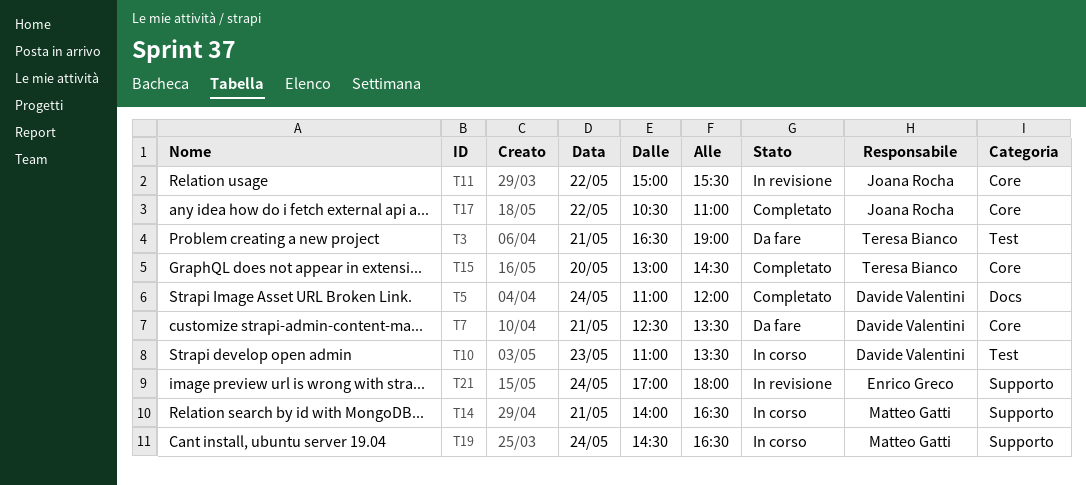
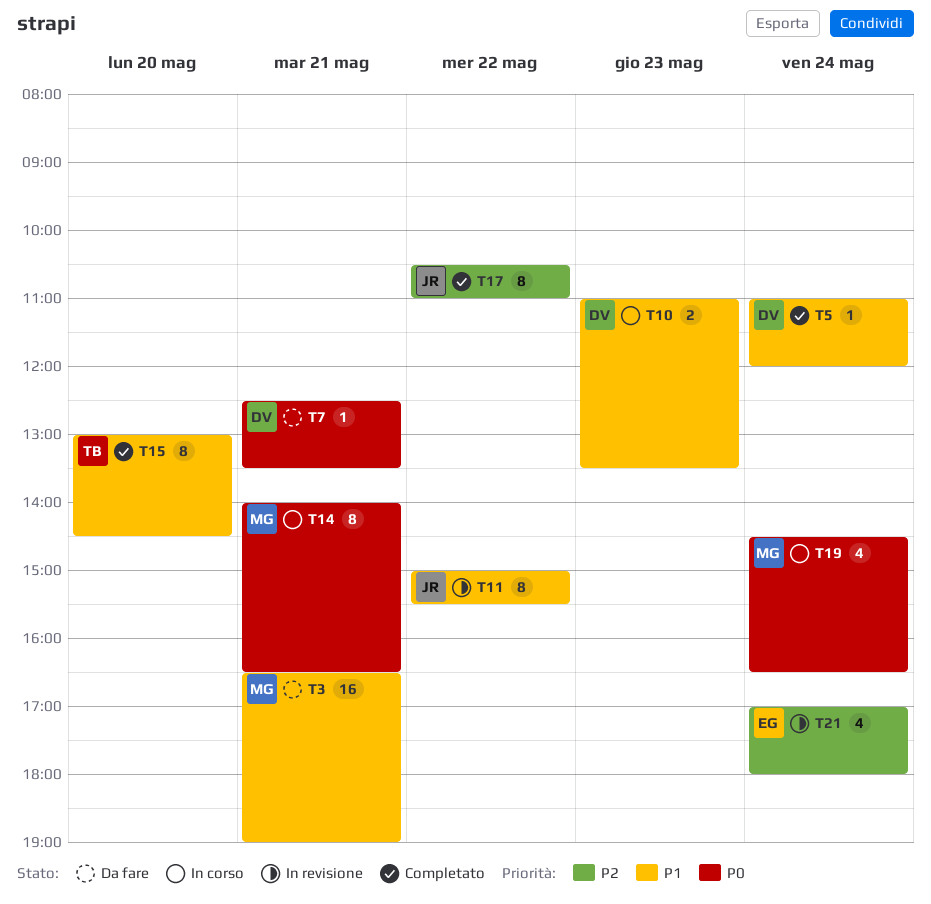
T3, owner: Teresa Bianco -> Matteo Gatti

